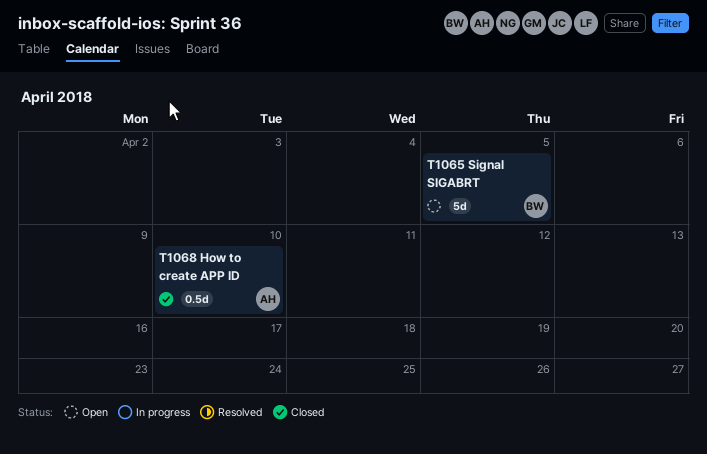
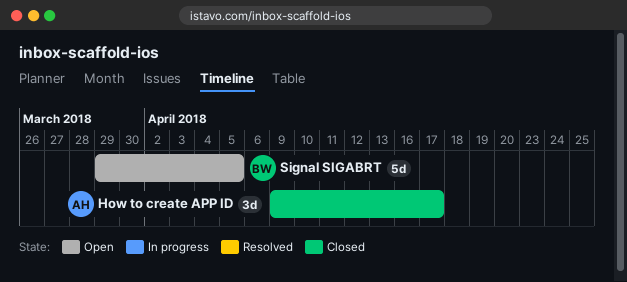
How to create APP ID, estimate: 0.5d -> 3d
How to create APP ID, due: Apr 10 -> Apr 17

